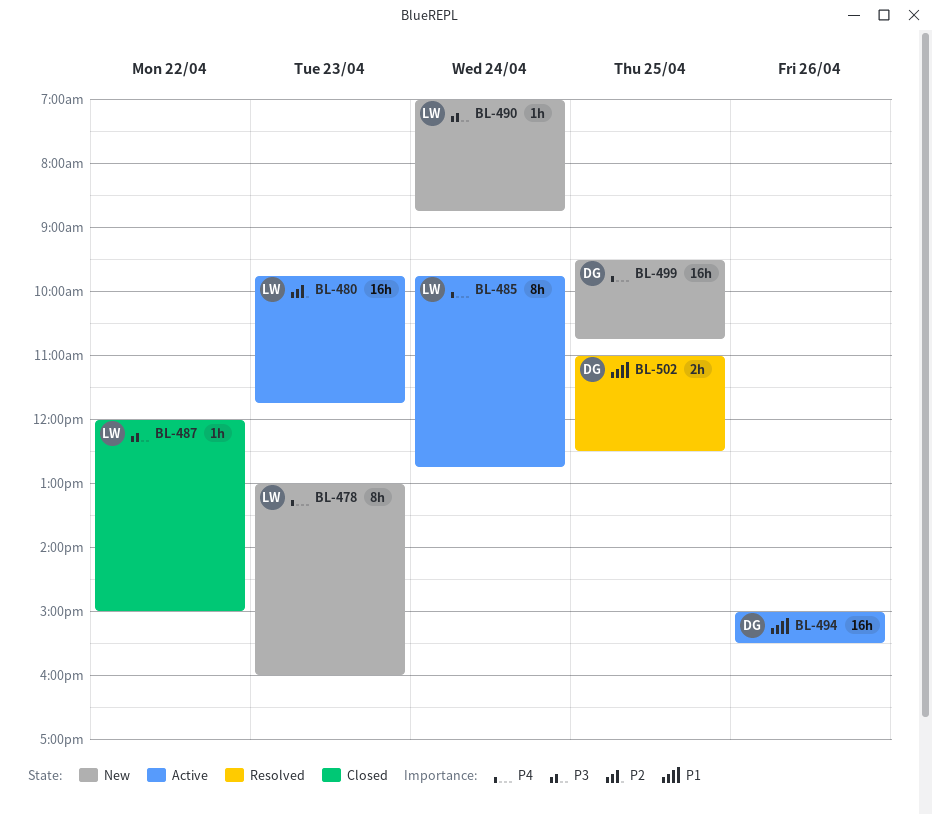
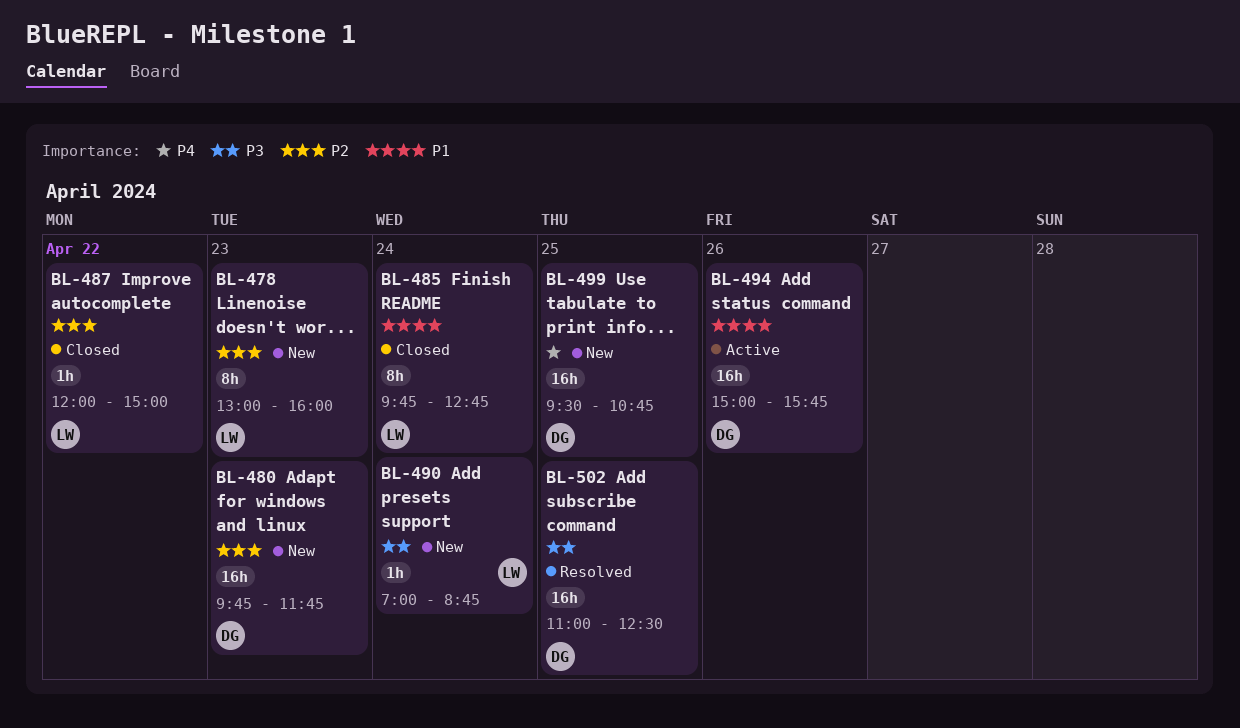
BL-478, priority: P4 -> P2
BL-480, status: Active -> New
BL-480, owner: LW -> DG
BL-485, status: Active -> Closed
BL-485, priority: P4 -> P1
BL-487, priority: P3 -> P2
BL-494, ends: 15:30 -> 15:45
BL-502, priority: P1 -> P3
BL-502, estimate: 2h -> 16h

